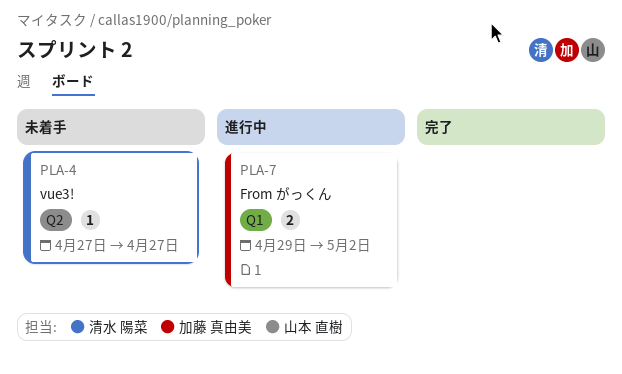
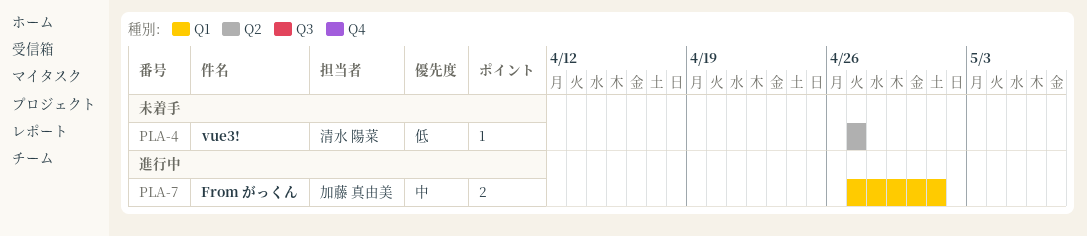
PLA-7, start: Apr 29 -> Apr 27
PLA-7, due: May 2 -> May 1

